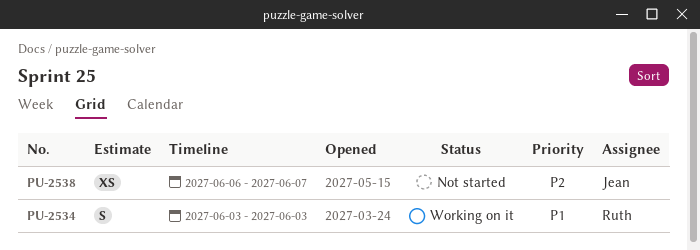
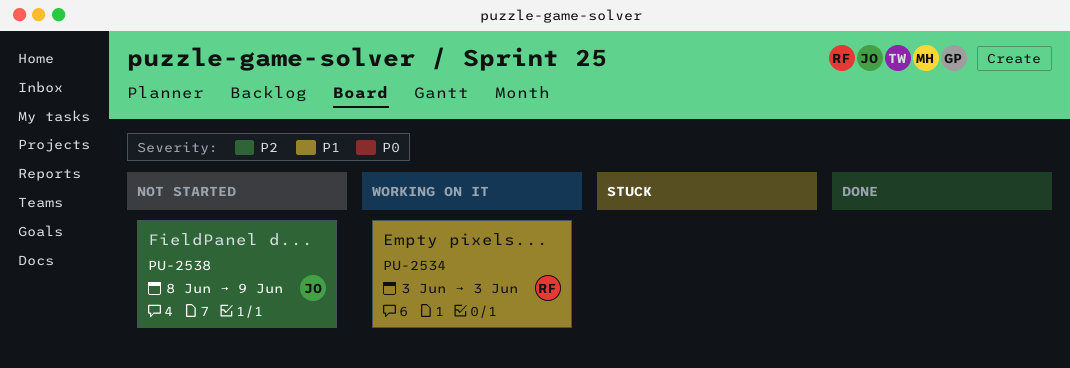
PU-2538, start: Jun 6 -> Jun 8
PU-2538, due: Jun 7 -> Jun 9

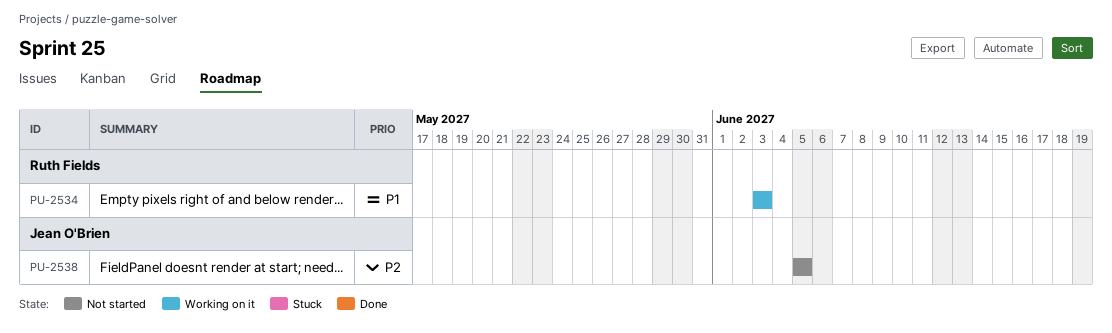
PU-2538, start: Jun 8 -> Jun 5
PU-2538, due: Jun 9 -> Jun 5

